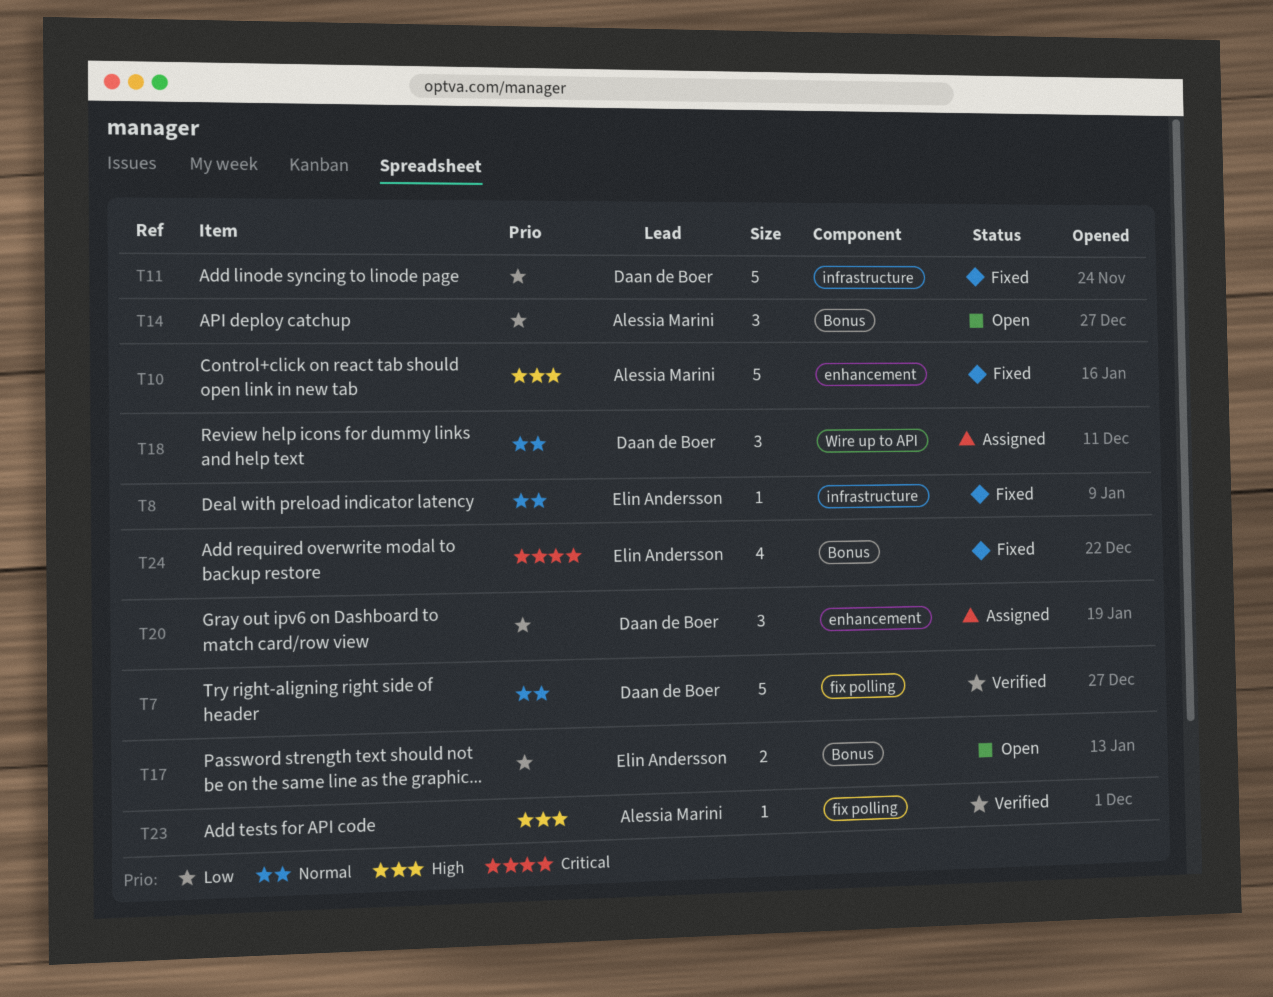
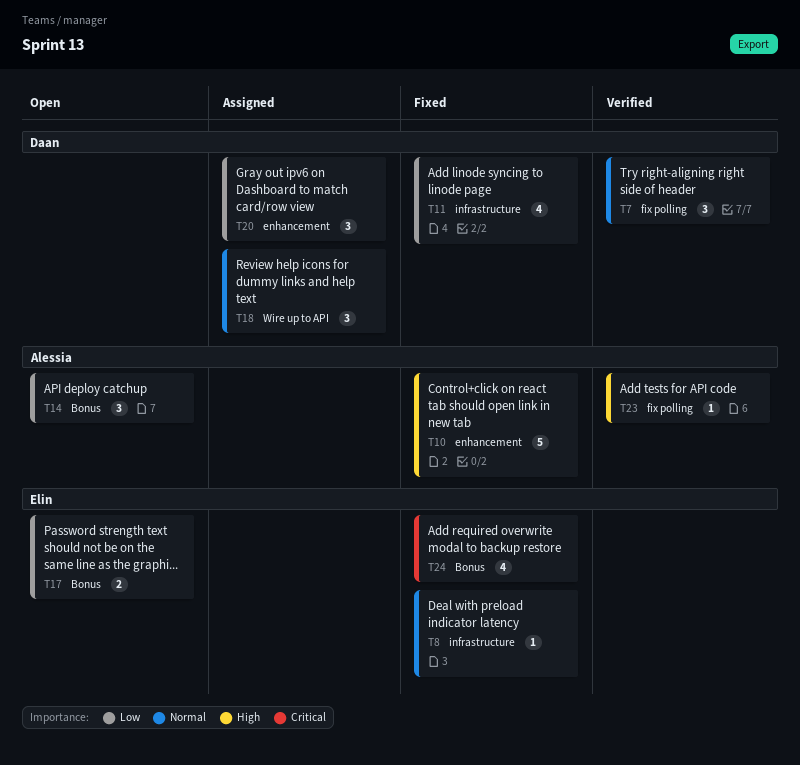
T7, estimate: 5 -> 3
T11, estimate: 5 -> 4

